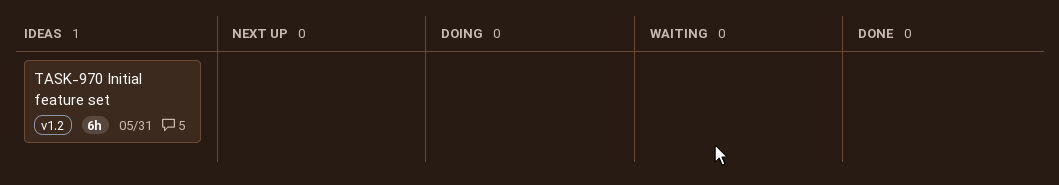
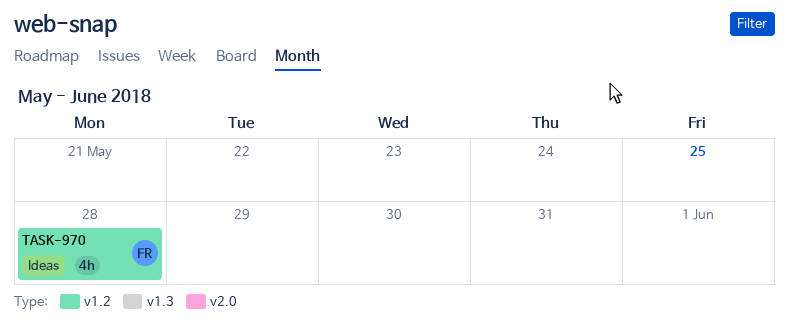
TASK-970, estimate: 6h -> 4h
TASK-970, due: May 31 -> May 28

